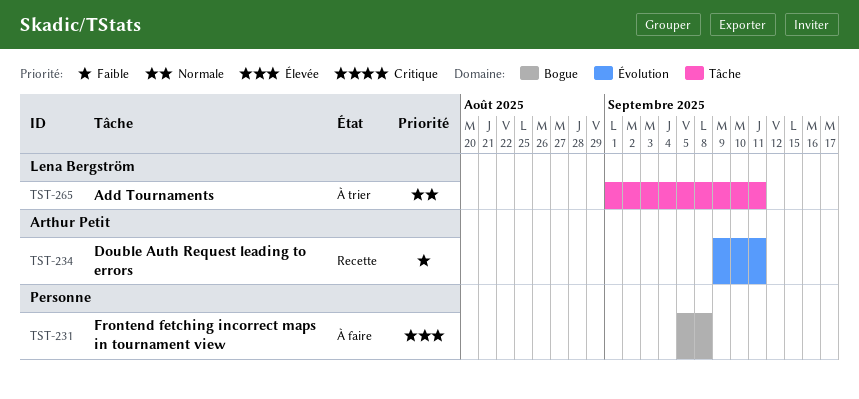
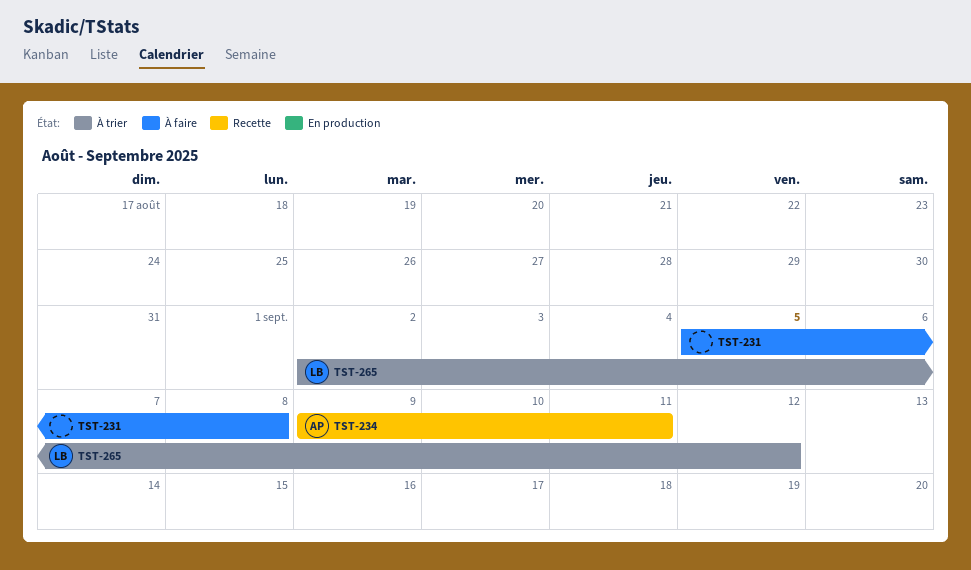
TST-265, start: Sep 1 -> Sep 2
TST-265, due: Sep 11 -> Sep 12

